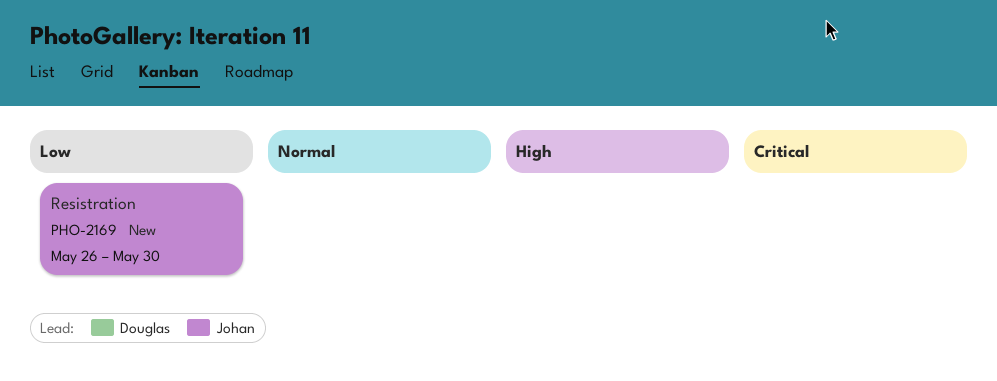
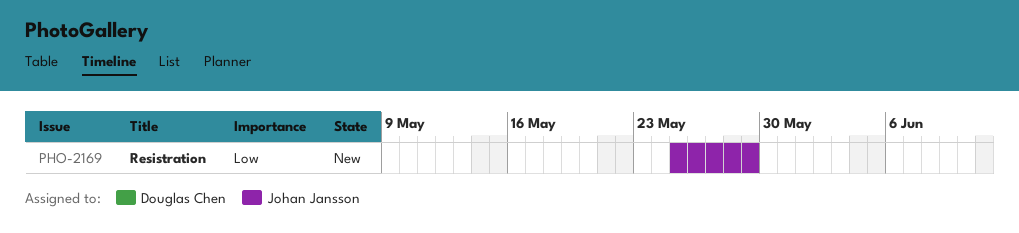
PHO-2169, start: May 26 -> May 25
PHO-2169, due: May 30 -> May 29

